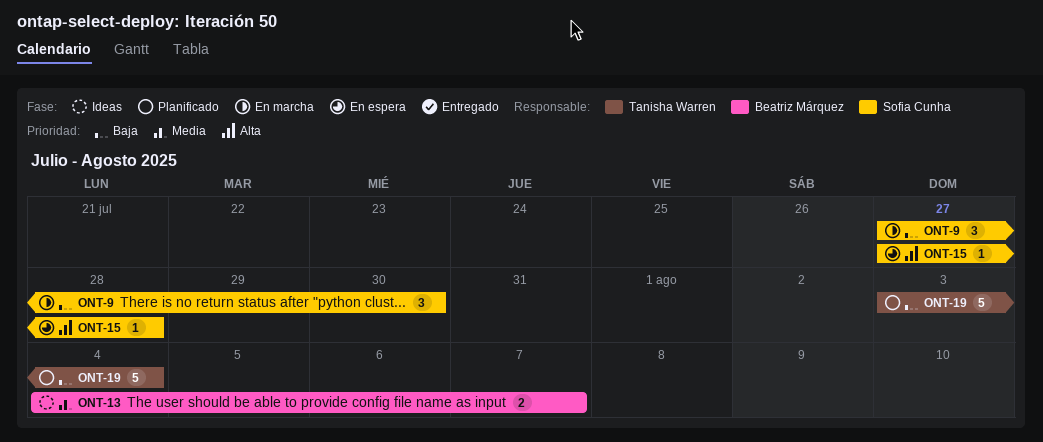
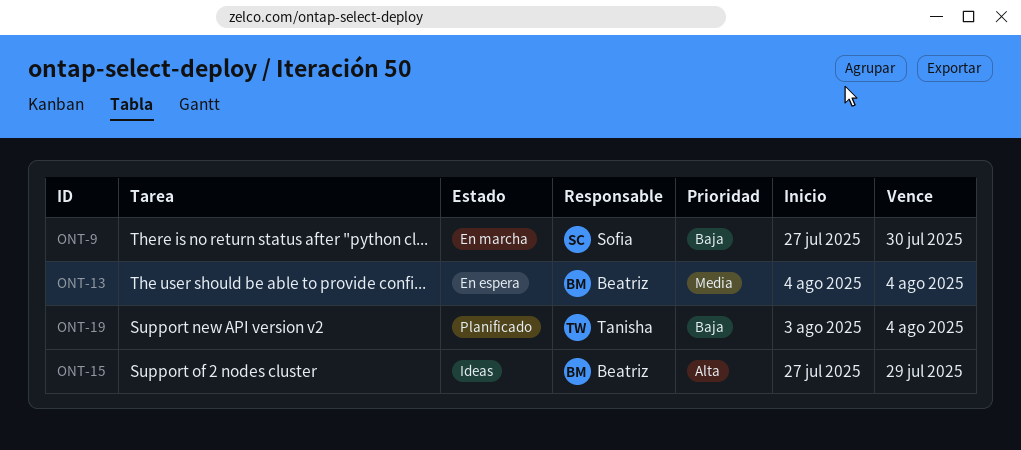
ONT-13, status: Ideas -> En espera
ONT-13, due: Aug 7 -> Aug 4
ONT-15, status: En espera -> Ideas
ONT-15, owner: Sofia Cunha -> Beatriz Márquez
ONT-15, due: Jul 28 -> Jul 29

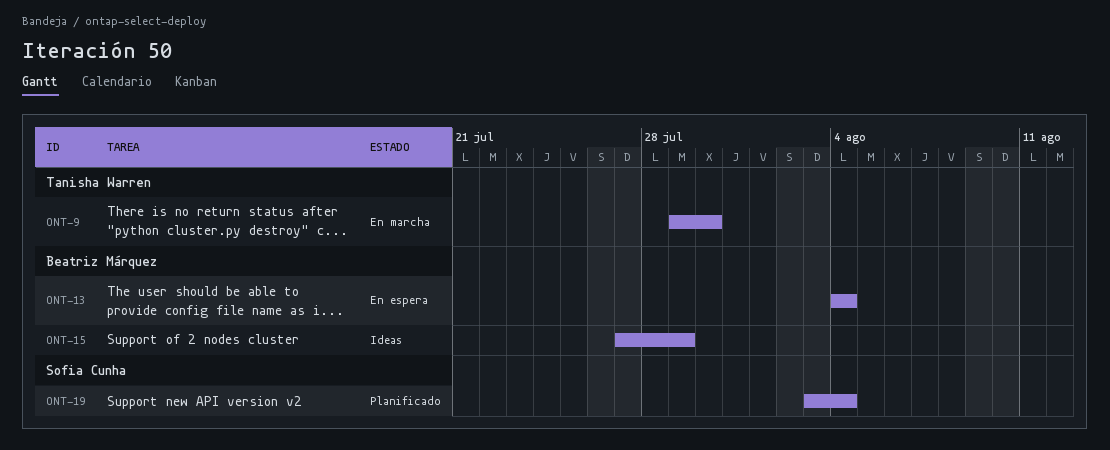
ONT-9, owner: Sofia Cunha -> Tanisha Warren
ONT-9, start: Jul 27 -> Jul 29
ONT-19, owner: Tanisha Warren -> Sofia Cunha

